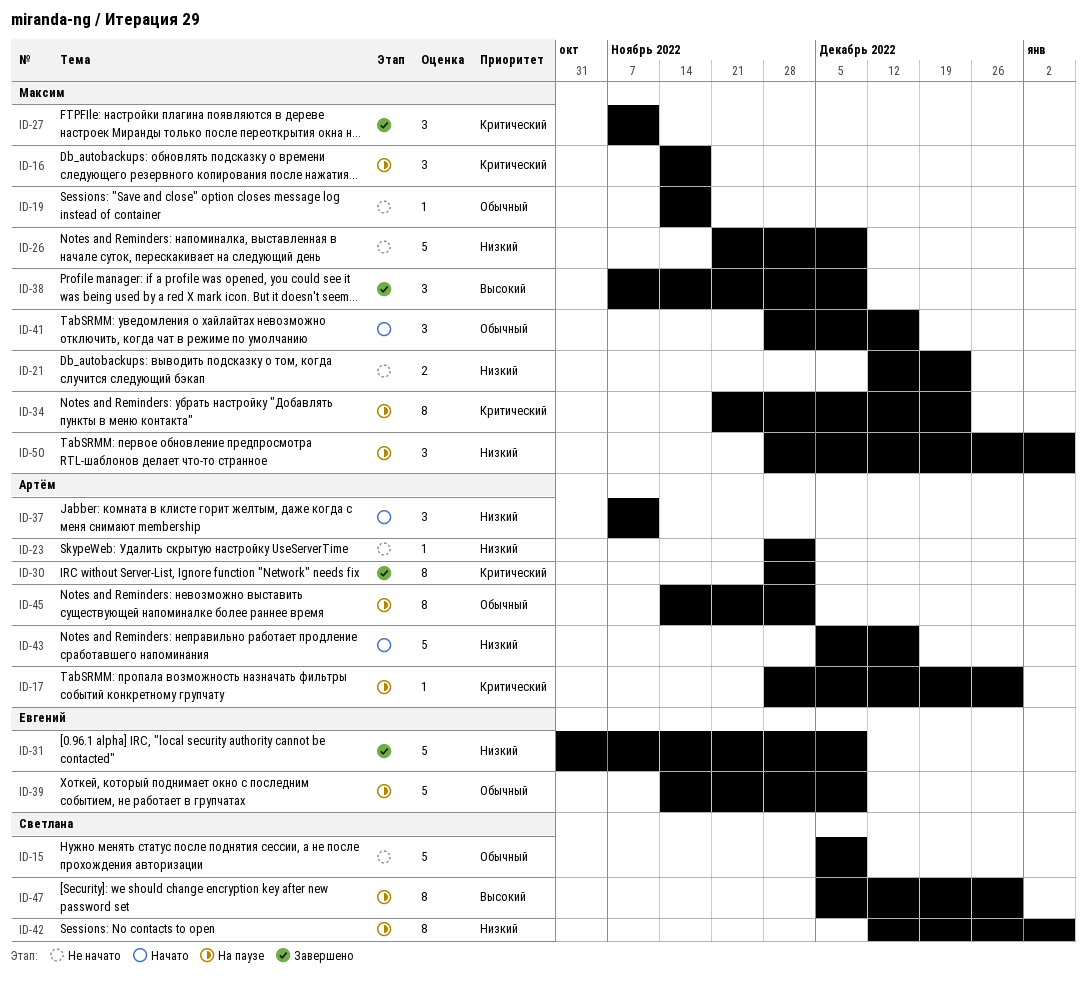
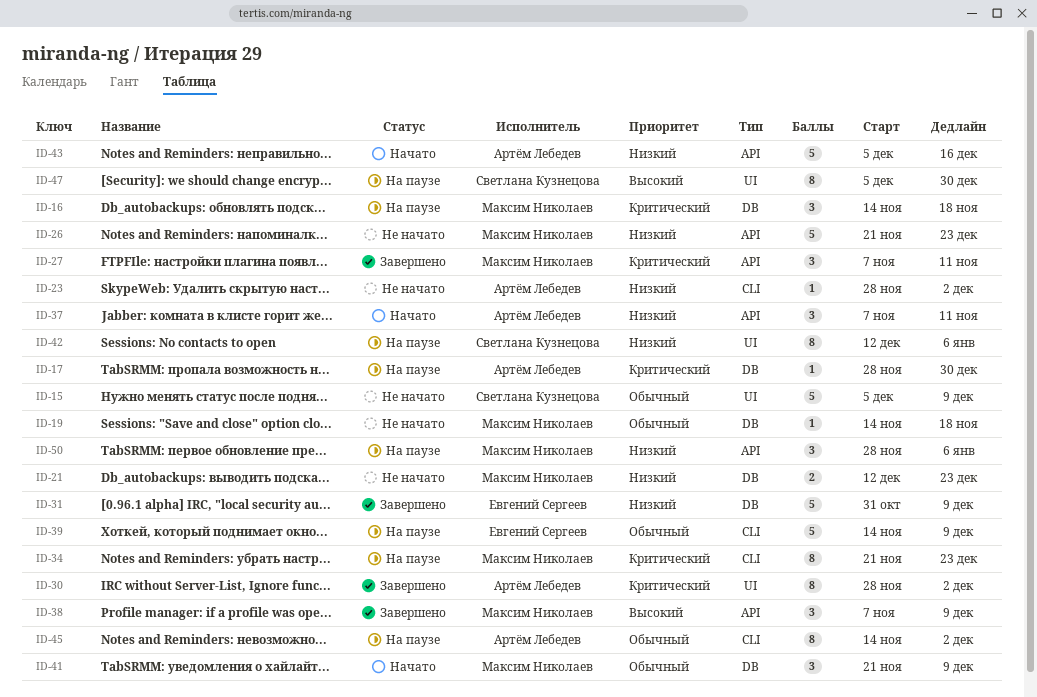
ID-26, due: Dec 9 -> Dec 23
ID-41, start: Nov 28 -> Nov 21
ID-41, due: Dec 16 -> Dec 9

